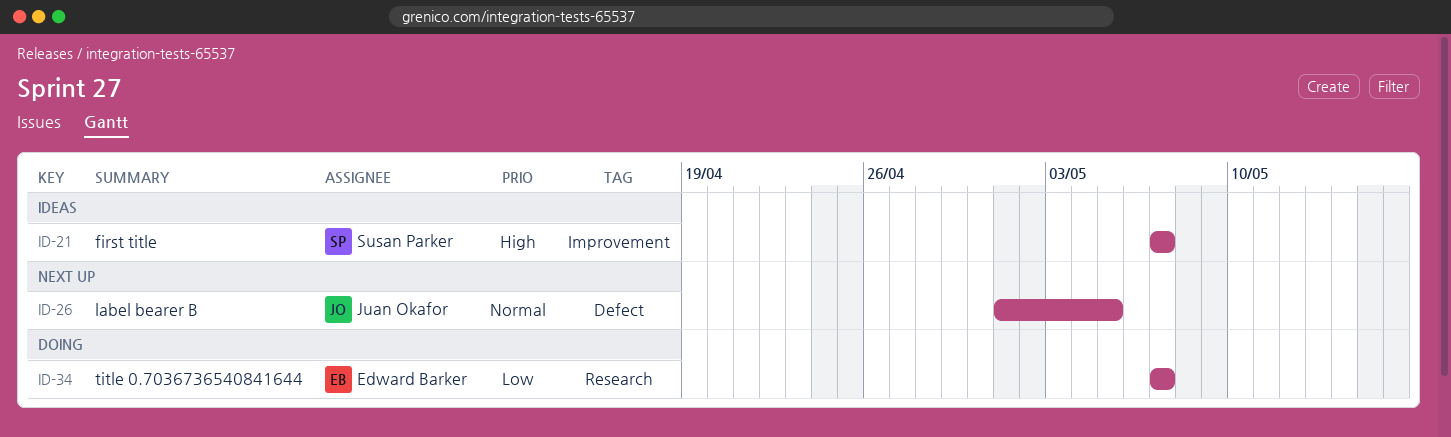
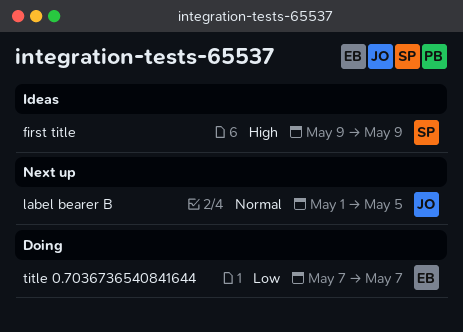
first title, start: May 7 -> May 9
first title, due: May 7 -> May 9

